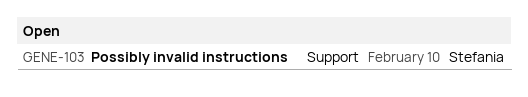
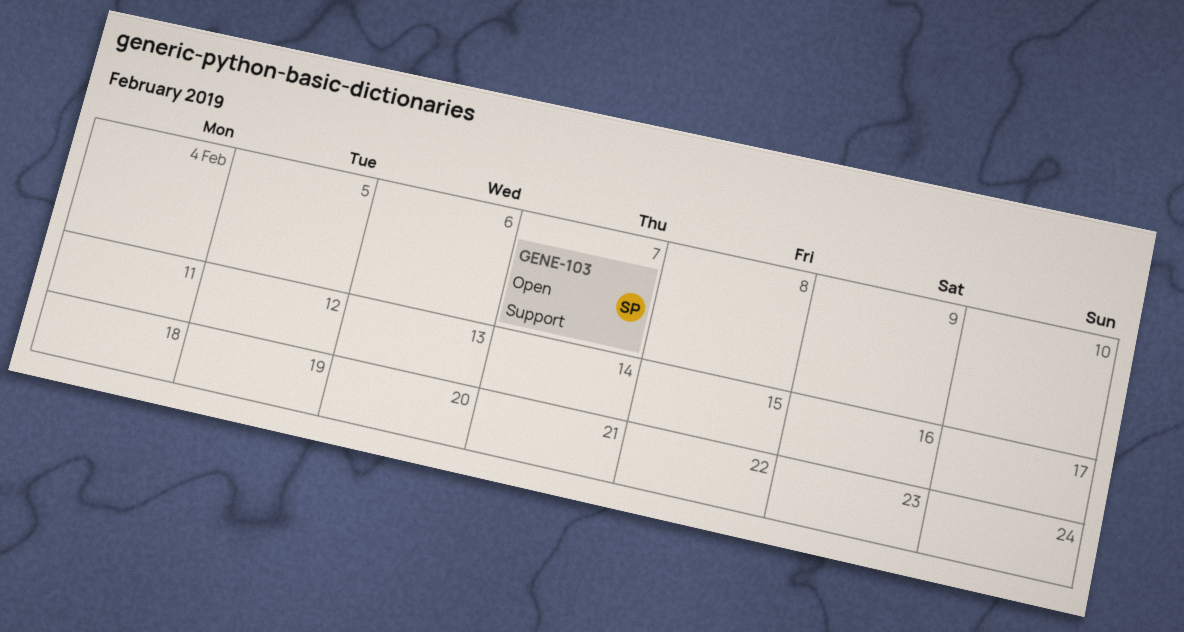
GENE-103, due: Feb 10 -> Feb 7

